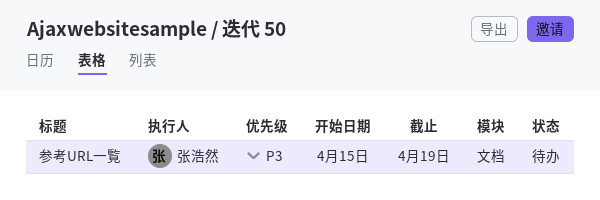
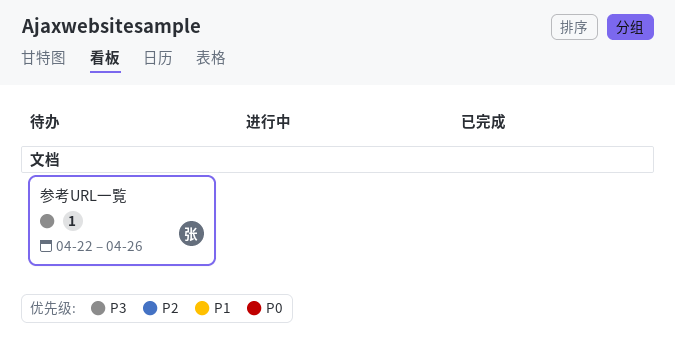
参考URL一覧, start: Apr 15 -> Apr 22
参考URL一覧, due: Apr 19 -> Apr 26

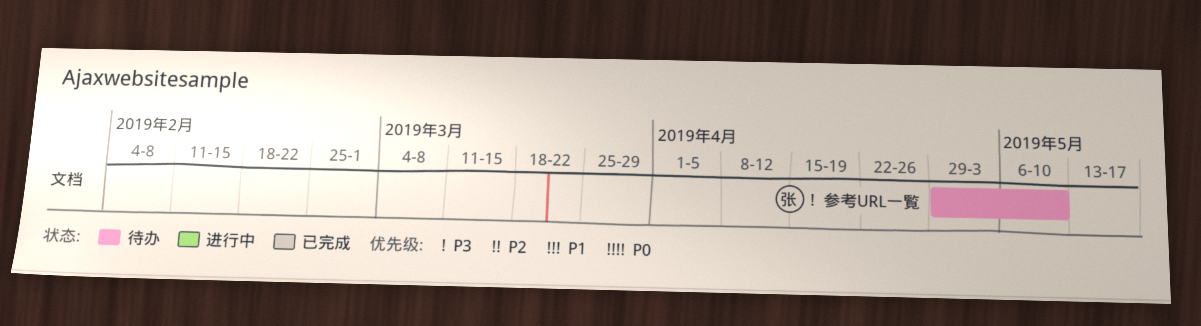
参考URL一覧, start: Apr 22 -> Apr 29
参考URL一覧, due: Apr 26 -> May 10

